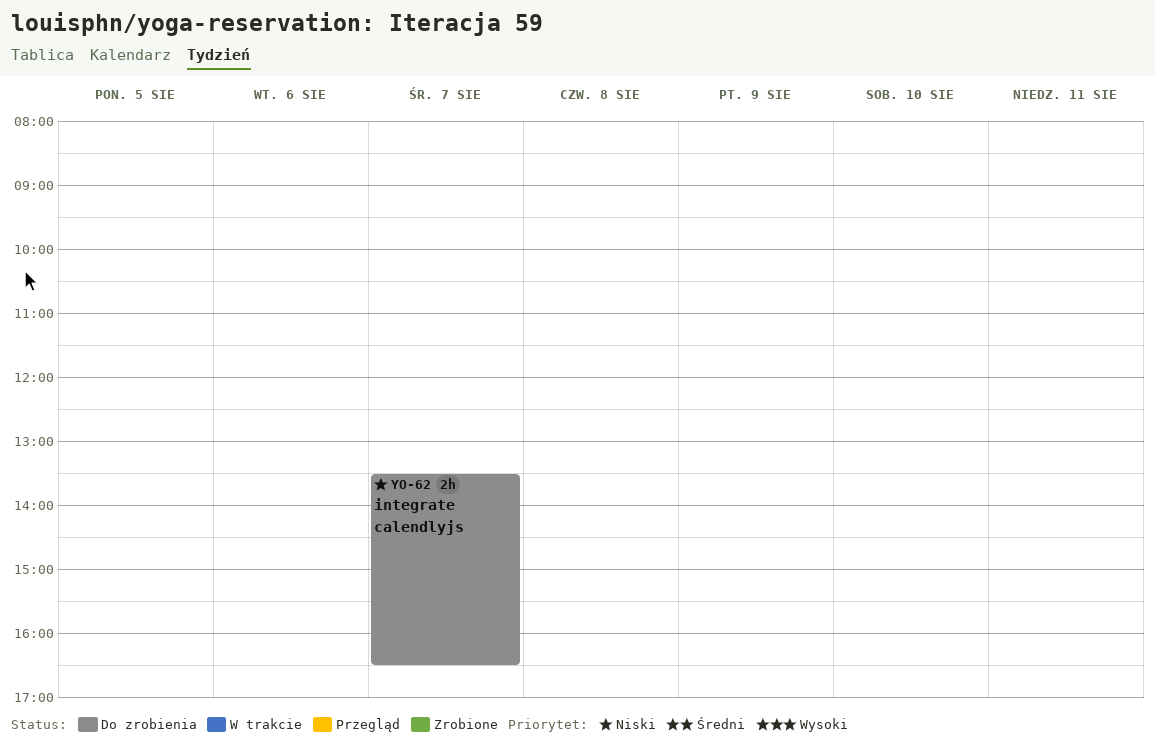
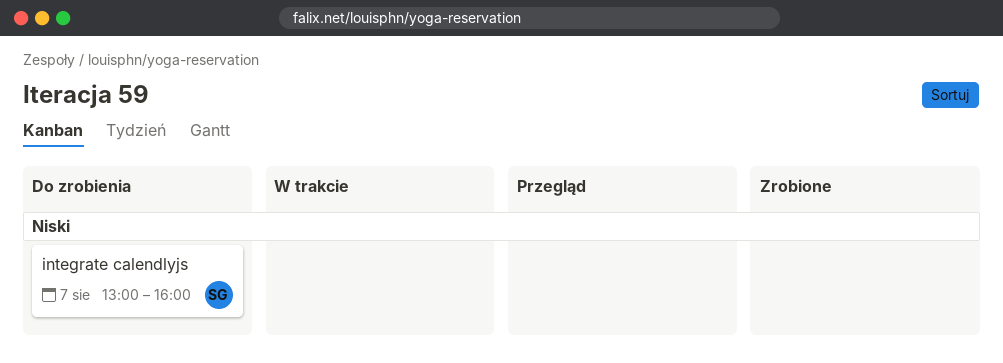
integrate calendlyjs, begins: 13:30 -> 13:00
integrate calendlyjs, ends: 16:30 -> 16:00

